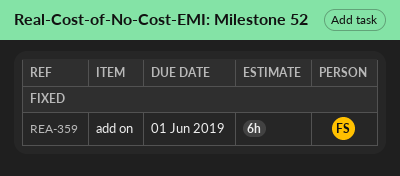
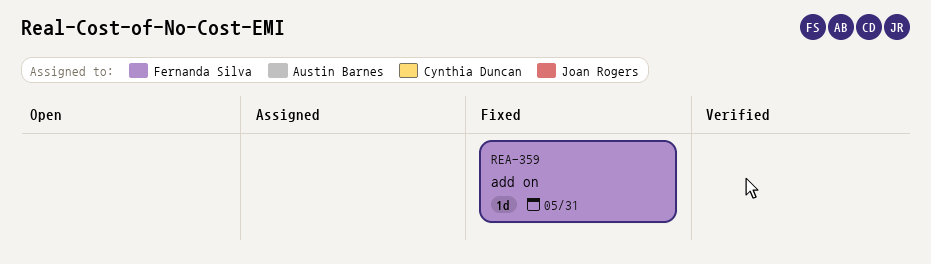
REA-359, estimate: 6h -> 1d
REA-359, due: Jun 1 -> May 31

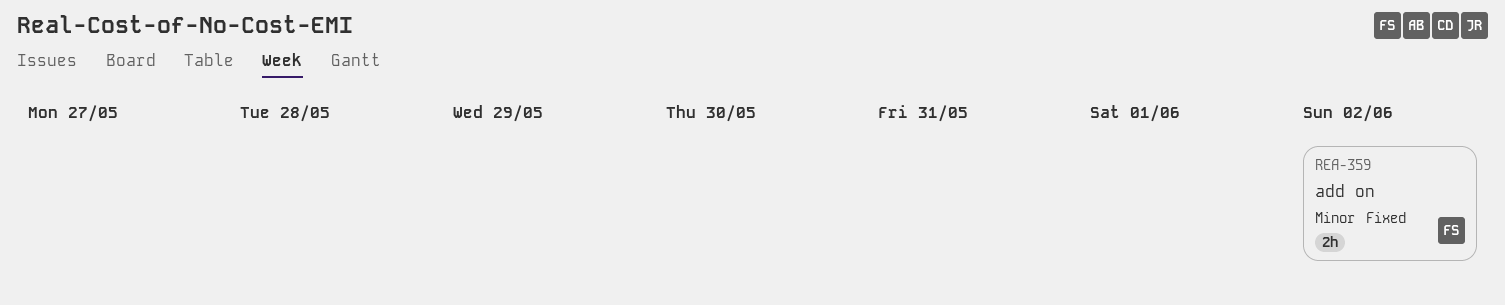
REA-359, estimate: 1d -> 2h
REA-359, due: May 31 -> Jun 2

